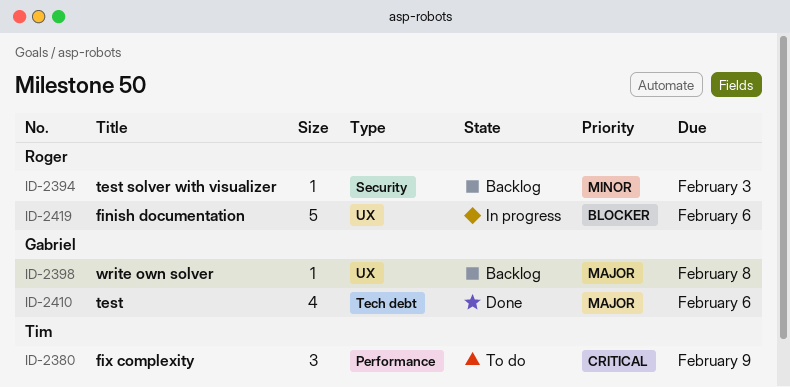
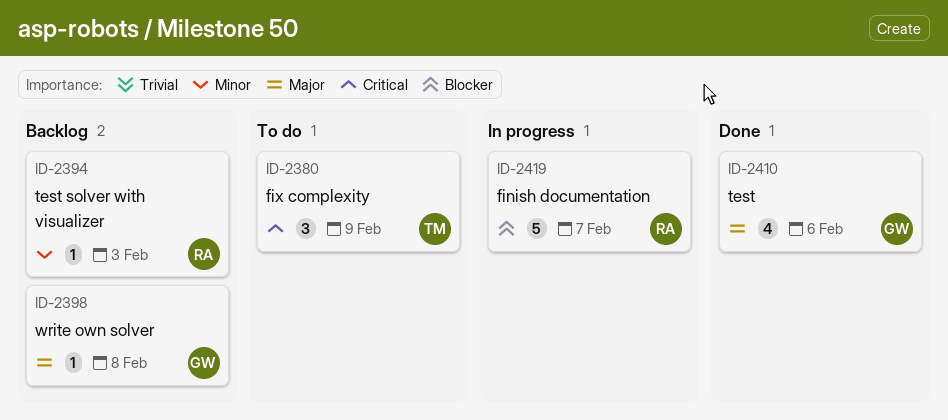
ID-2419, due: Feb 6 -> Feb 7

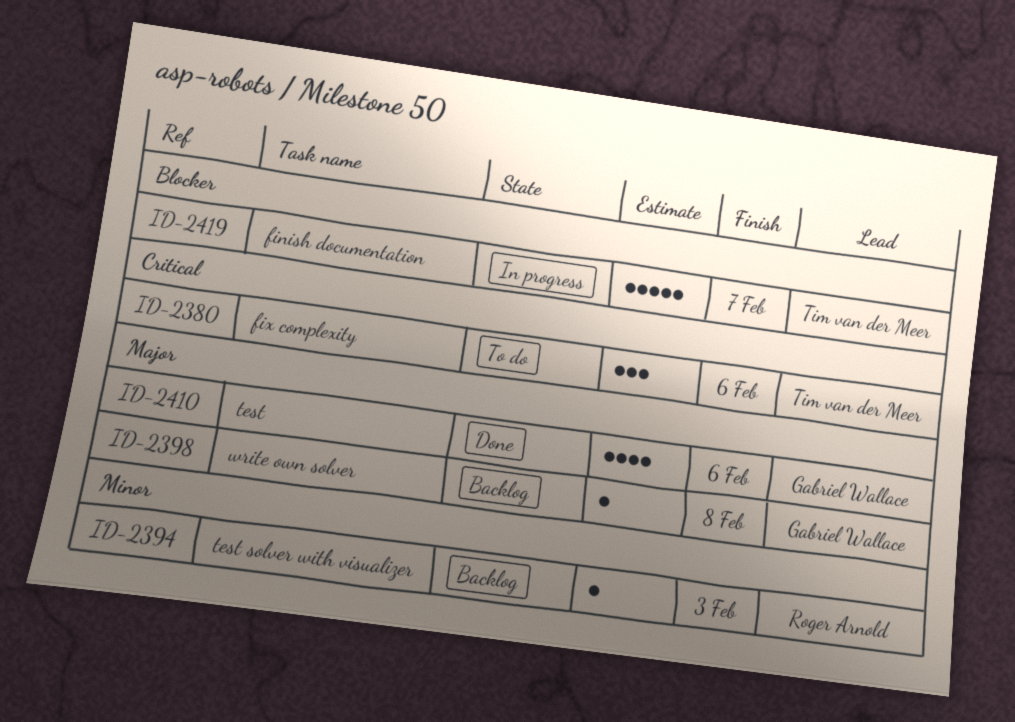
ID-2380, due: Feb 9 -> Feb 6
ID-2419, owner: Roger Arnold -> Tim van der Meer

